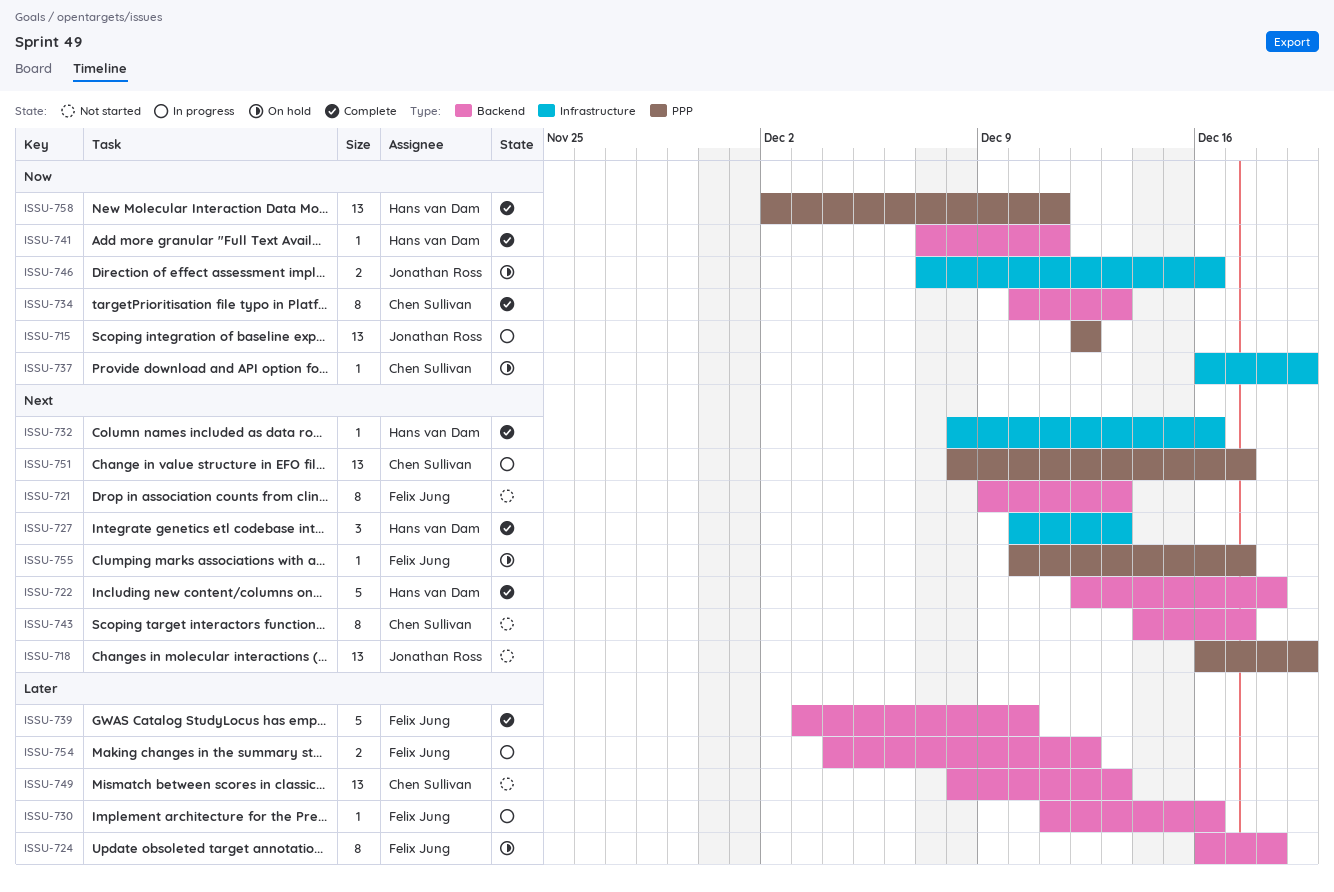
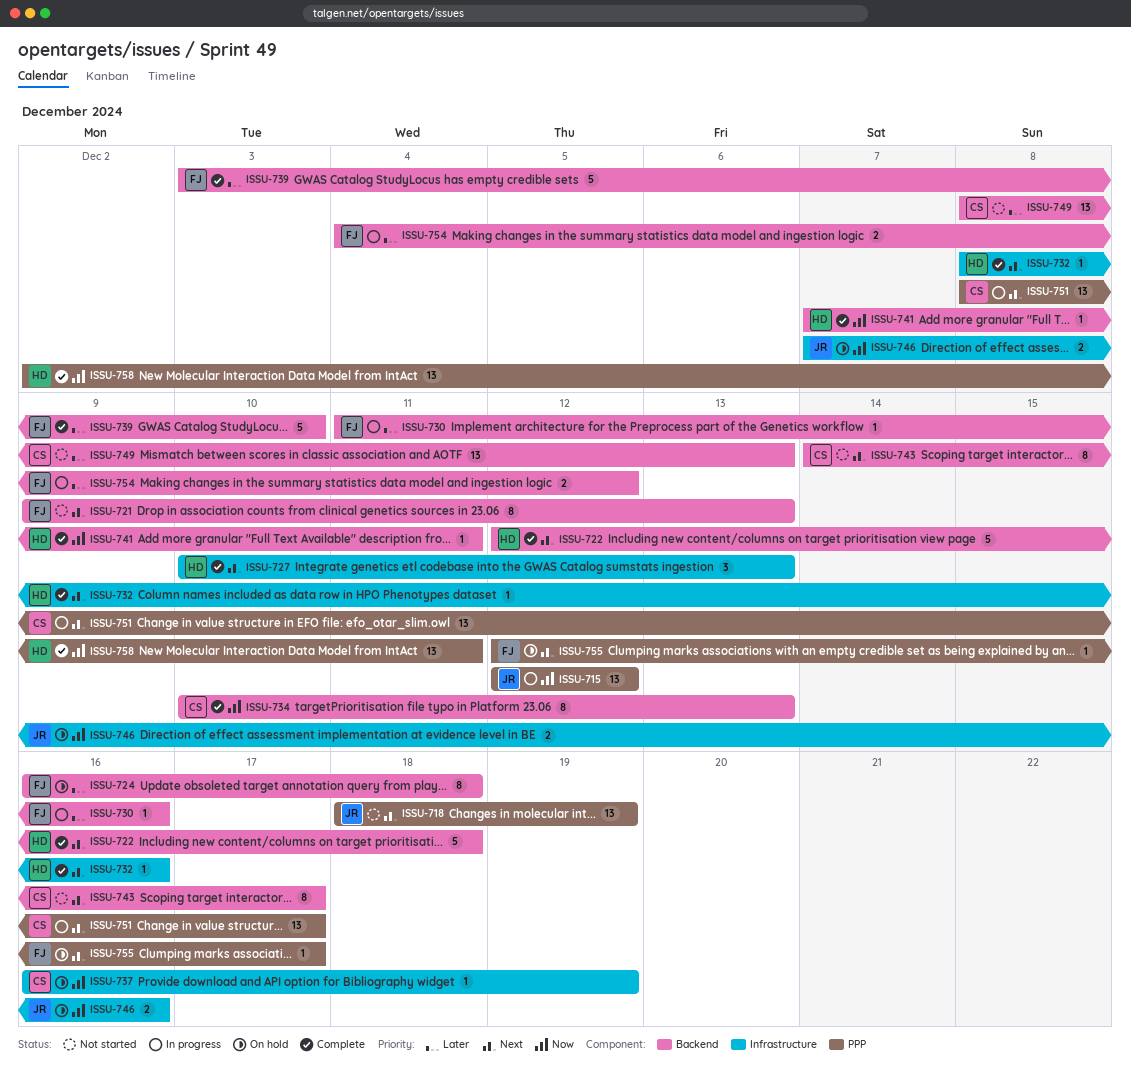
ISSU-718, start: Dec 16 -> Dec 18
ISSU-755, start: Dec 10 -> Dec 12

